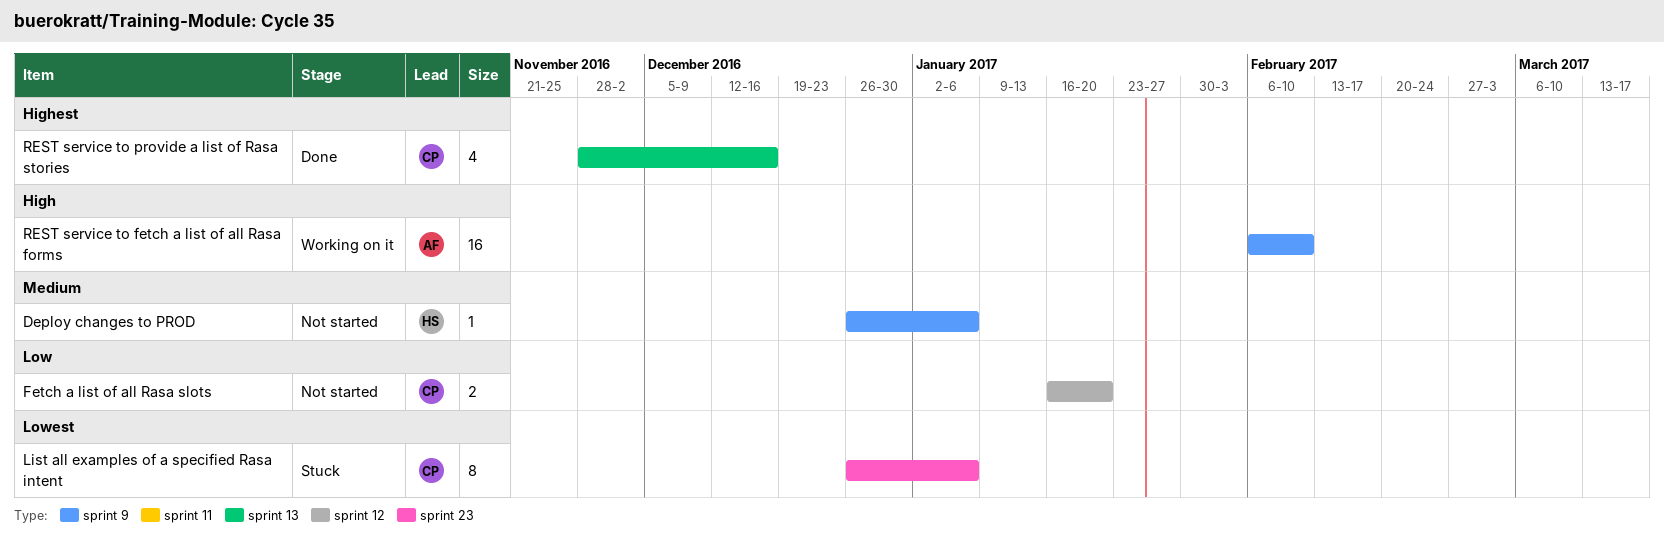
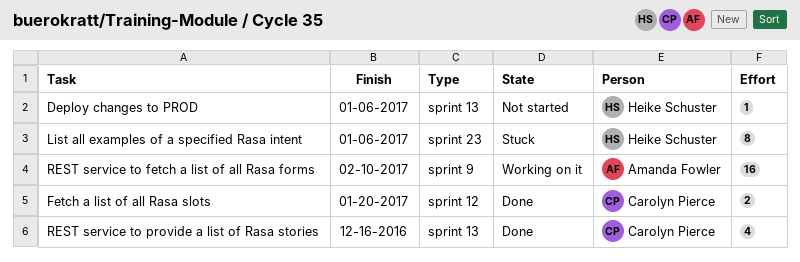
Deploy changes to PROD, label: sprint 9 -> sprint 13
Fetch a list of all Rasa slots, status: Not started -> Done
List all examples of a specified Rasa intent, owner: Carolyn Pierce -> Heike Schuster

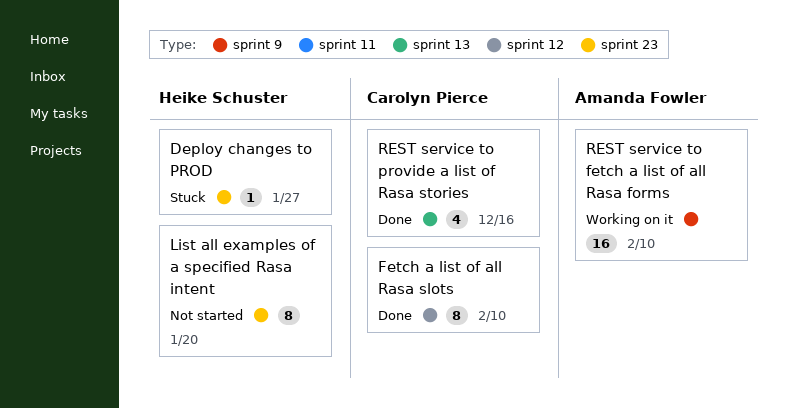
Deploy changes to PROD, status: Not started -> Stuck
Deploy changes to PROD, label: sprint 13 -> sprint 23
Deploy changes to PROD, due: Jan 6 -> Jan 27
Fetch a list of all Rasa slots, estimate: 2 -> 8
Fetch a list of all Rasa slots, due: Jan 20 -> Feb 10
List all examples of a specified Rasa intent, status: Stuck -> Not started
List all examples of a specified Rasa intent, due: Jan 6 -> Jan 20

